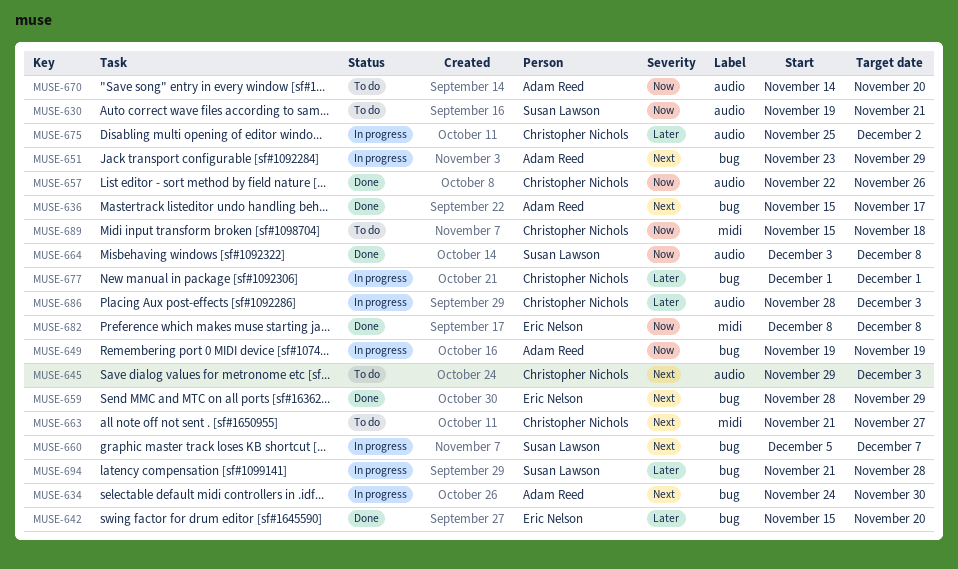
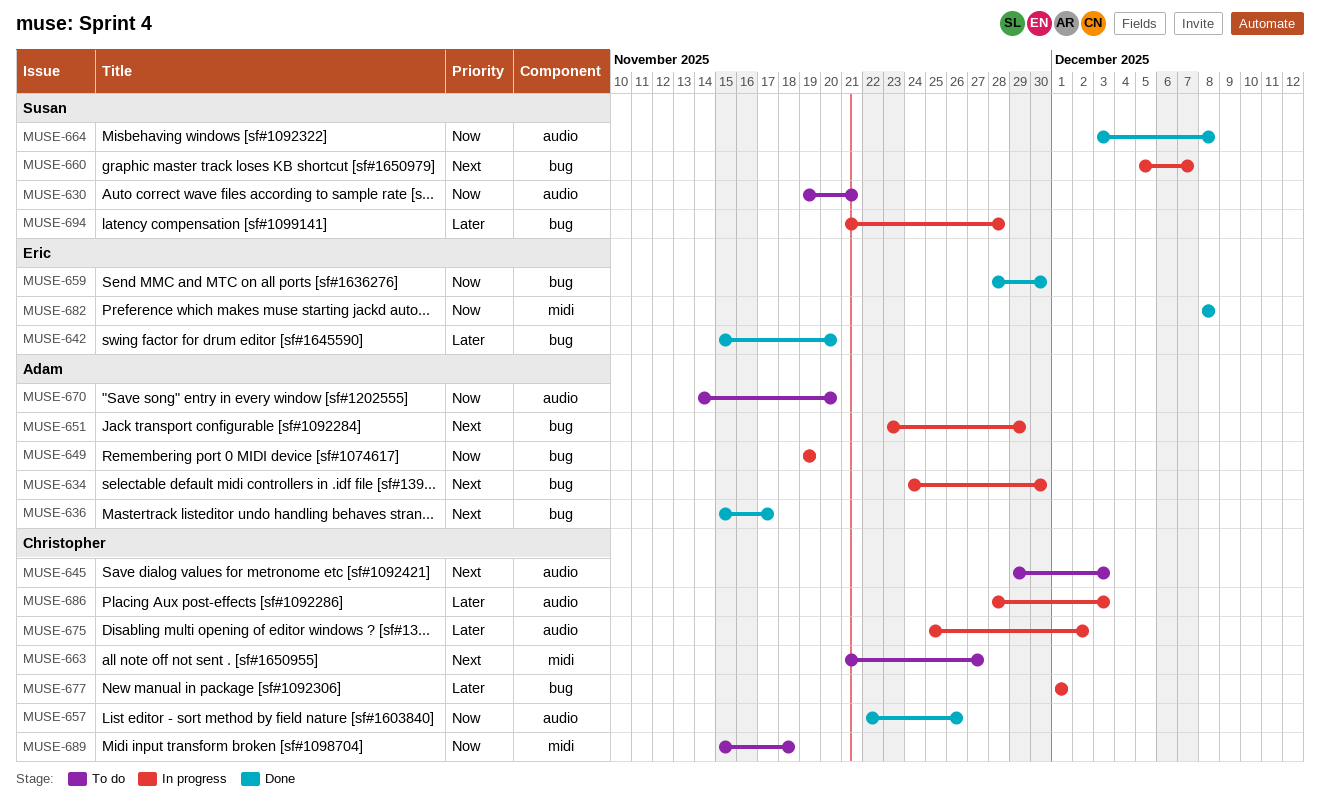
MUSE-659, priority: Next -> Now
MUSE-659, due: Nov 29 -> Nov 30

